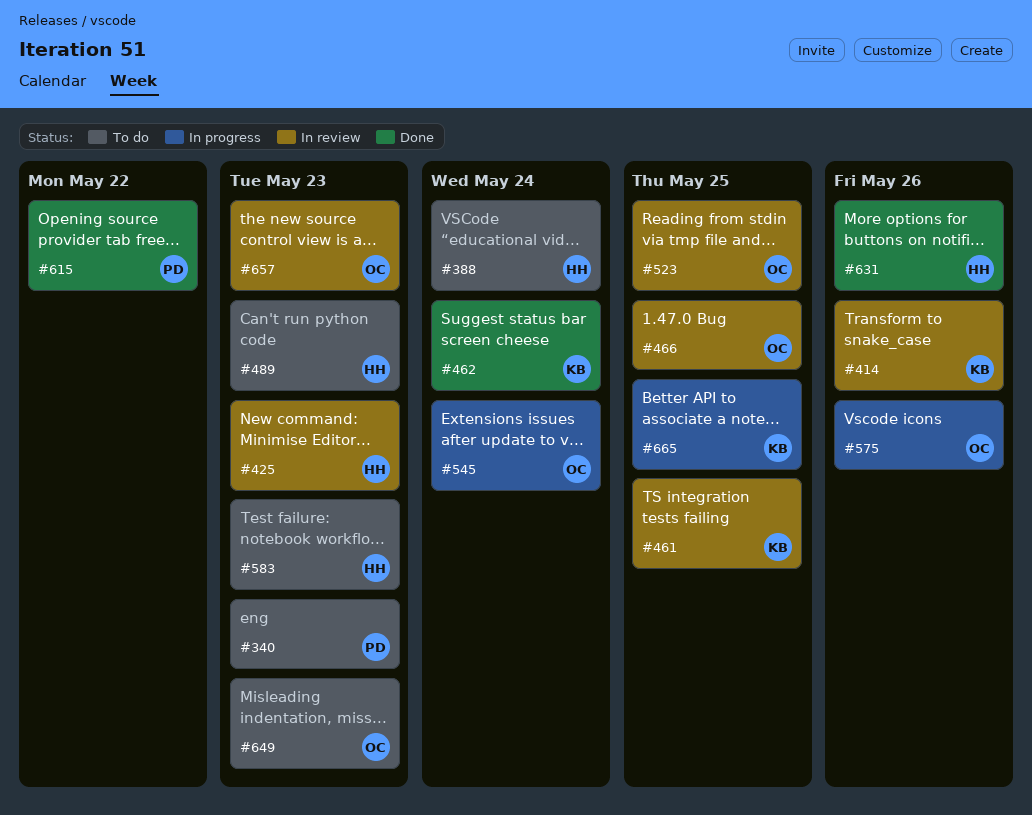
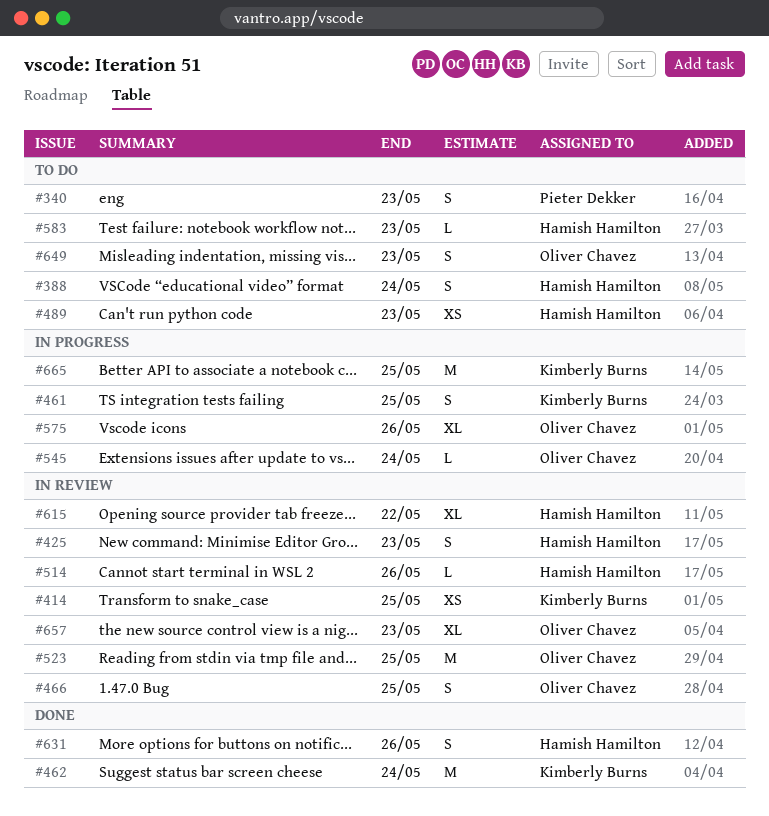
#414, due: May 26 -> May 25
#461, status: In review -> In progress
#514: none -> present
#615, status: Done -> In review
#615, owner: Pieter Dekker -> Hamish Hamilton

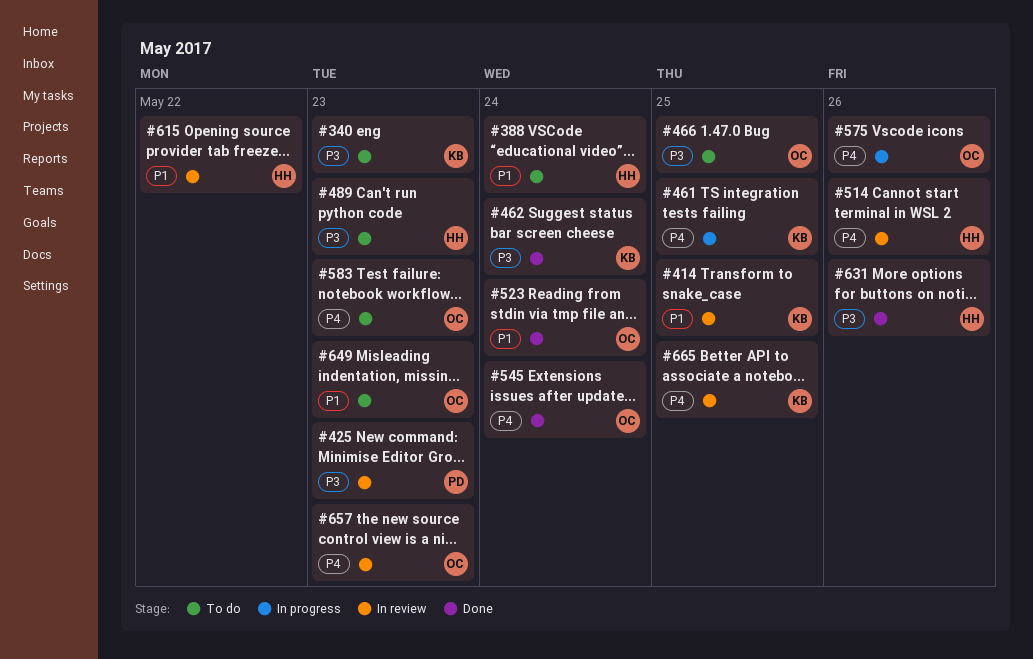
#340, owner: Pieter Dekker -> Kimberly Burns
#425, owner: Hamish Hamilton -> Pieter Dekker
#466, status: In review -> To do
#523, status: In review -> Done
#523, due: May 25 -> May 24
#545, status: In progress -> Done
#583, owner: Hamish Hamilton -> Oliver Chavez
#665, status: In progress -> In review

